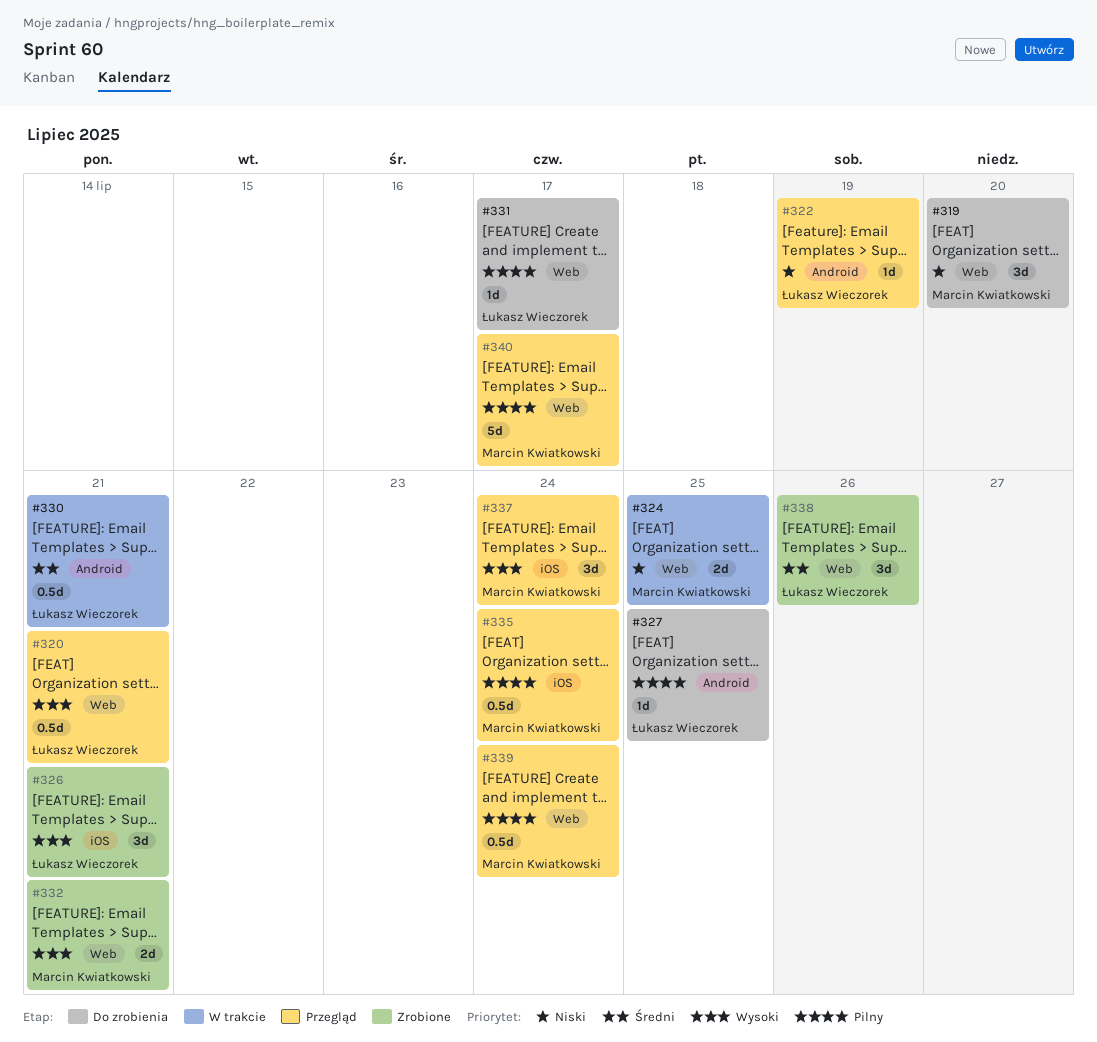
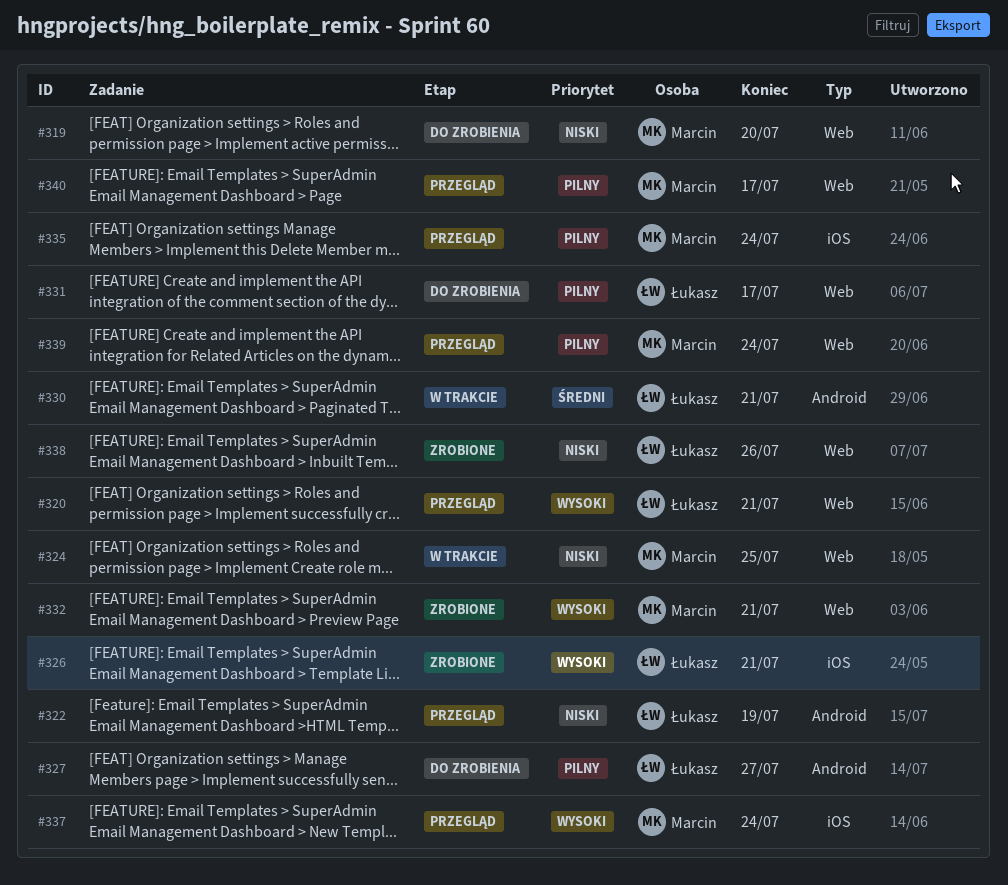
#327, due: Jul 25 -> Jul 27
#338, priority: Średni -> Niski

